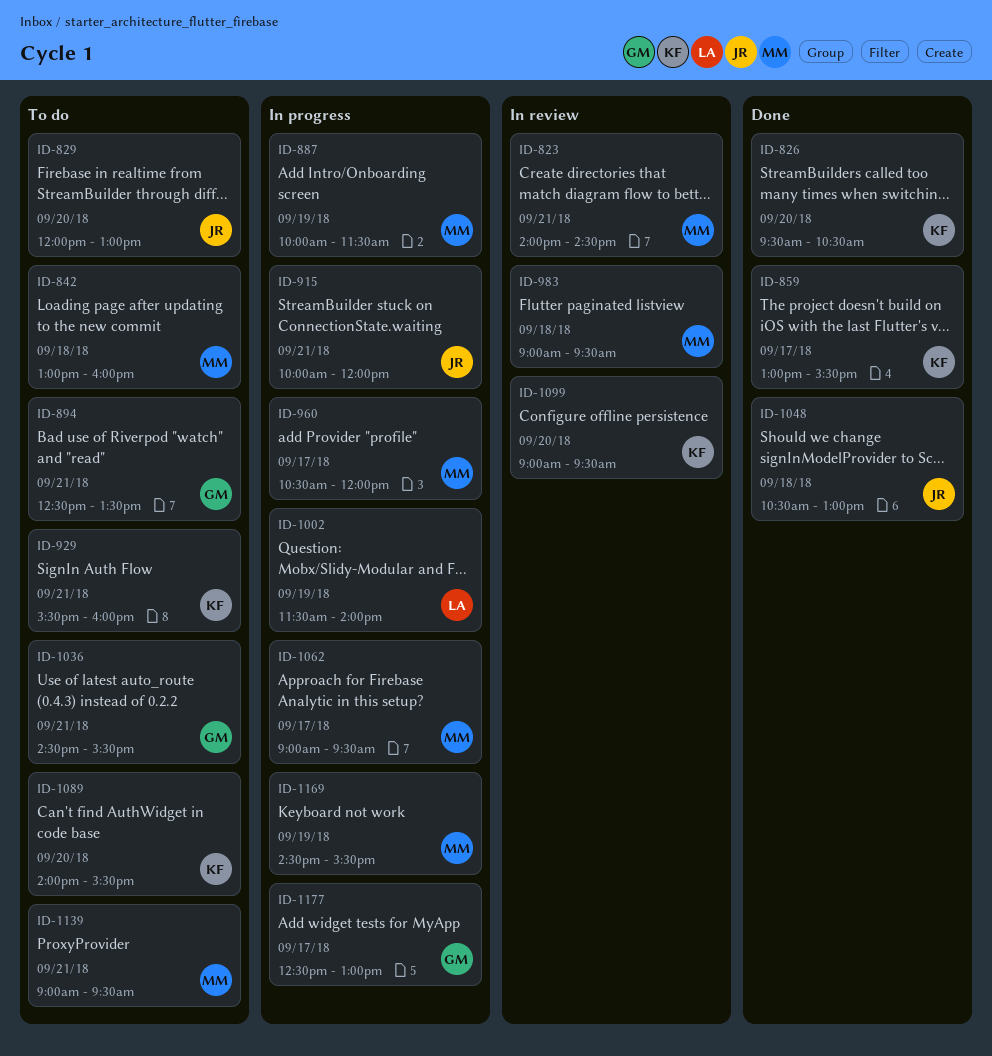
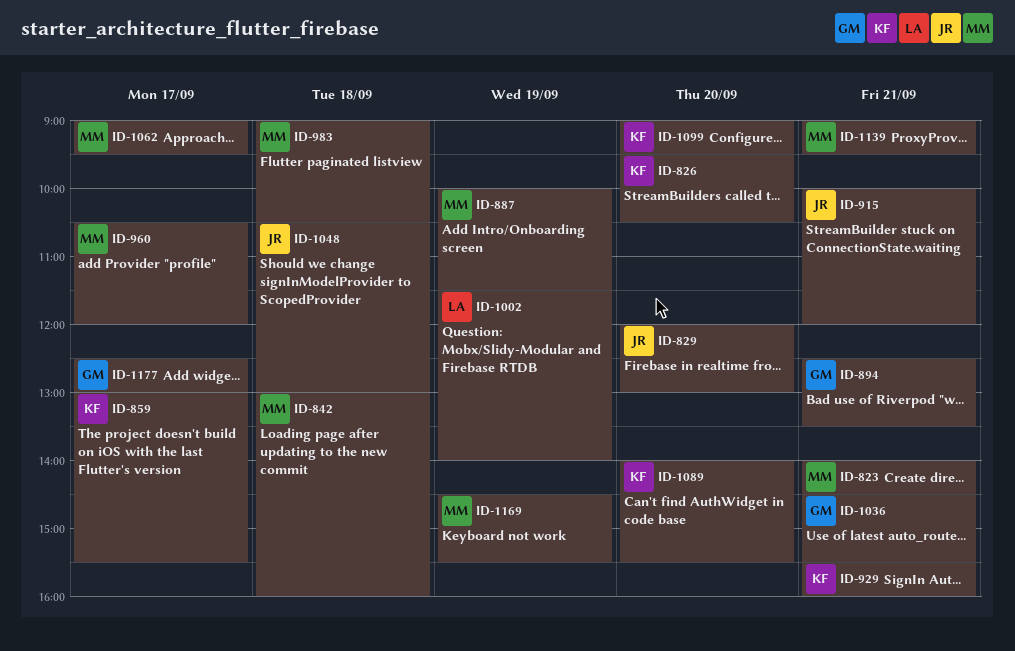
ID-983, ends: 09:30 -> 10:30

